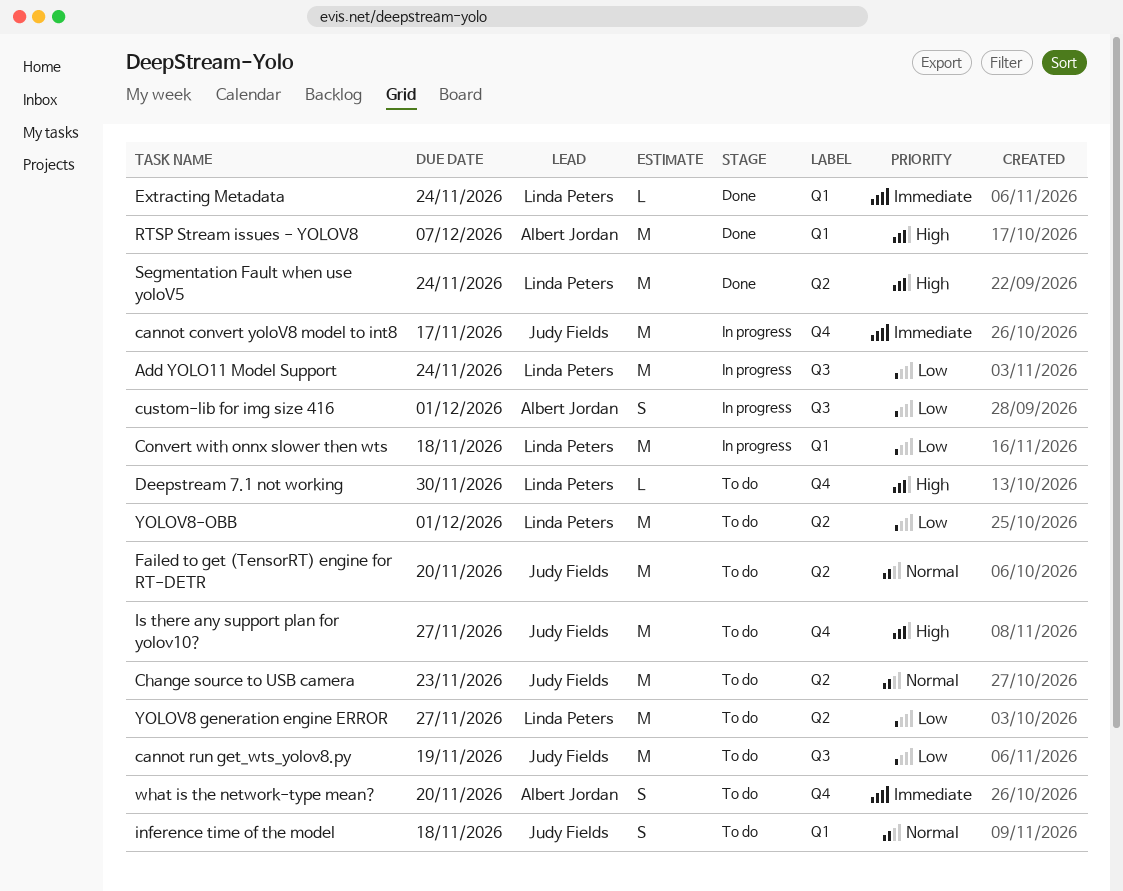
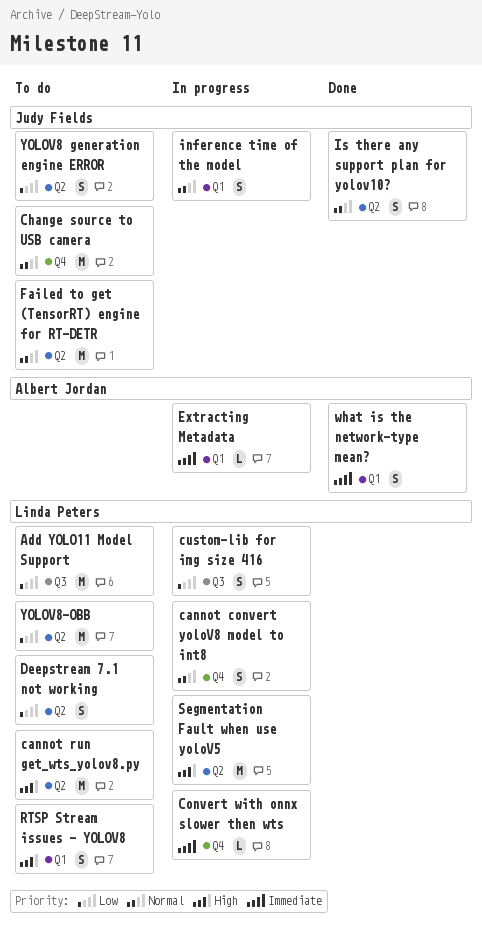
Add YOLO11 Model Support, status: In progress -> To do
cannot convert yoloV8 model to int8, owner: Judy Fields -> Linda Peters
cannot convert yoloV8 model to int8, priority: Immediate -> Normal
cannot convert yoloV8 model to int8, estimate: M -> S
cannot run get_wts_yolov8.py, owner: Judy Fields -> Linda Peters
cannot run get_wts_yolov8.py, priority: Low -> High
cannot run get_wts_yolov8.py, label: Q3 -> Q2
Change source to USB camera, label: Q2 -> Q4
Convert with onnx slower then wts, priority: Low -> Immediate
Convert with onnx slower then wts, label: Q1 -> Q4
Convert with onnx slower then wts, estimate: M -> L
custom-lib for img size 416, owner: Albert Jordan -> Linda Peters
Deepstream 7.1 not working, priority: High -> Low
Deepstream 7.1 not working, label: Q4 -> Q2
Deepstream 7.1 not working, estimate: L -> S
Extracting Metadata, status: Done -> In progress
Extracting Metadata, owner: Linda Peters -> Albert Jordan
inference time of the model, status: To do -> In progress
Is there any support plan for yolov10?, status: To do -> Done
Is there any support plan for yolov10?, priority: High -> Normal
Is there any support plan for yolov10?, label: Q4 -> Q2
Is there any support plan for yolov10?, estimate: M -> S
RTSP Stream issues - YOLOV8, status: Done -> To do
RTSP Stream issues - YOLOV8, owner: Albert Jordan -> Linda Peters
RTSP Stream issues - YOLOV8, estimate: M -> S
Segmentation Fault when use yoloV5, status: Done -> In progress
what is the network-type mean?, status: To do -> Done
what is the network-type mean?, label: Q4 -> Q1
YOLOV8 generation engine ERROR, owner: Linda Peters -> Judy Fields
YOLOV8 generation engine ERROR, estimate: M -> S

